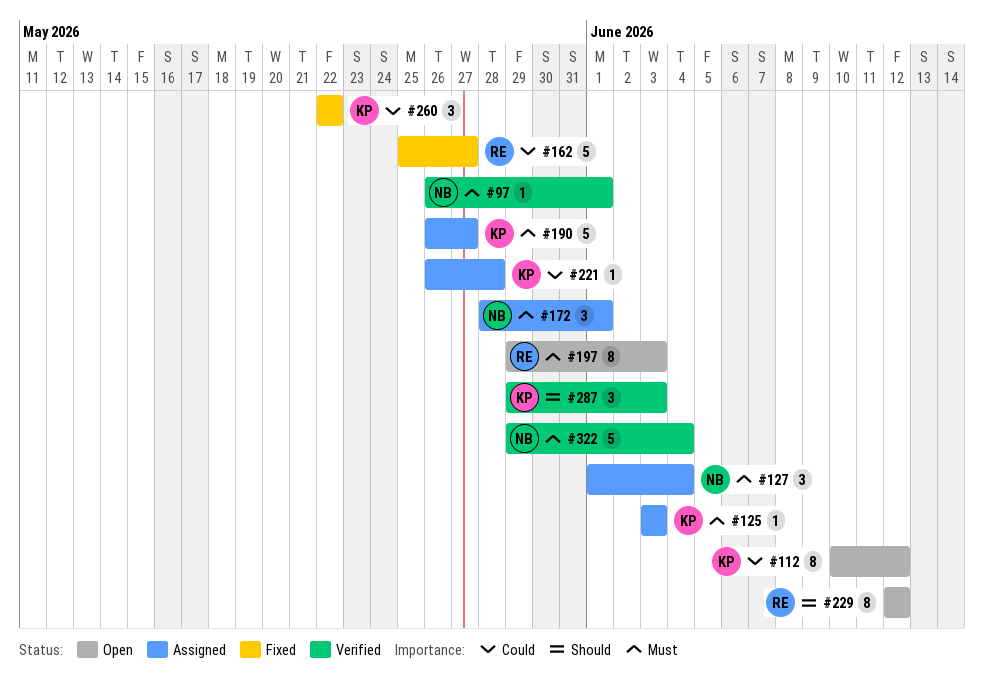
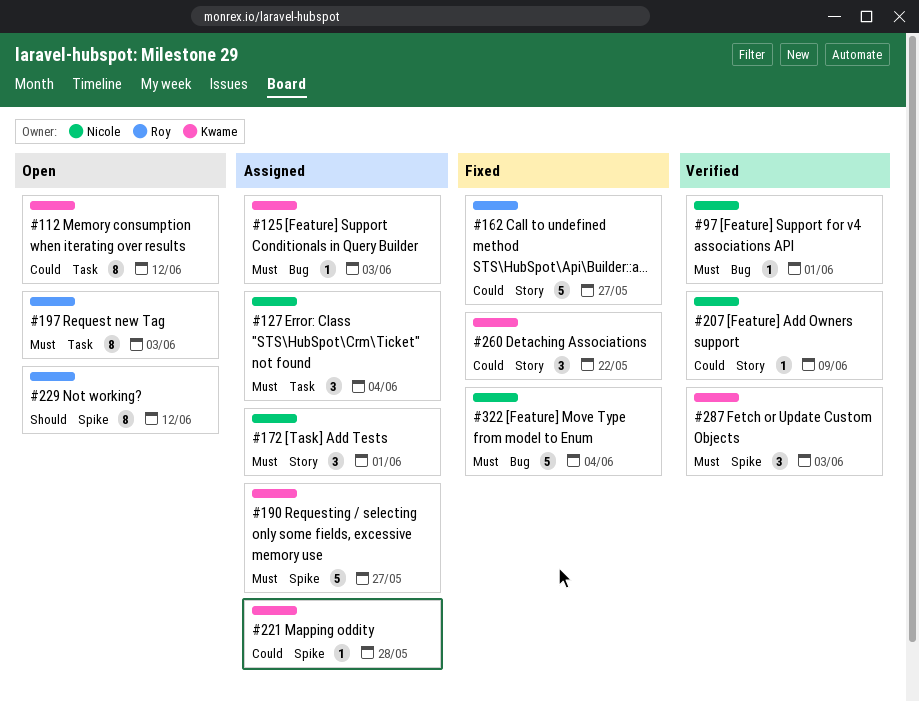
#207: none -> present
#287, priority: Should -> Must
#322, status: Verified -> Fixed

